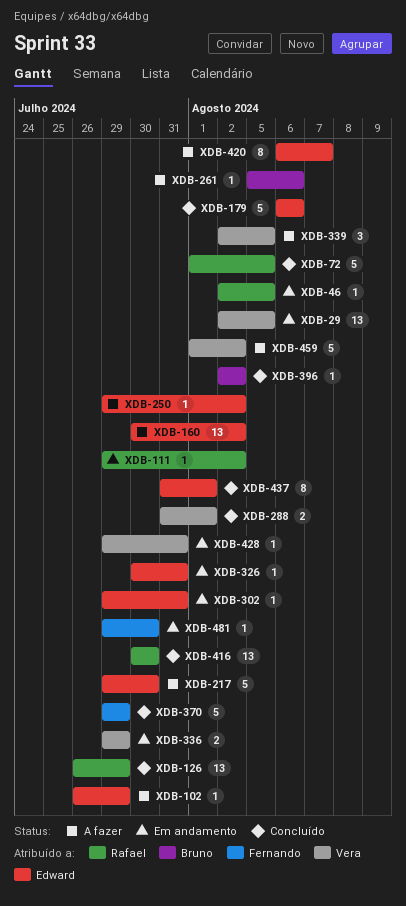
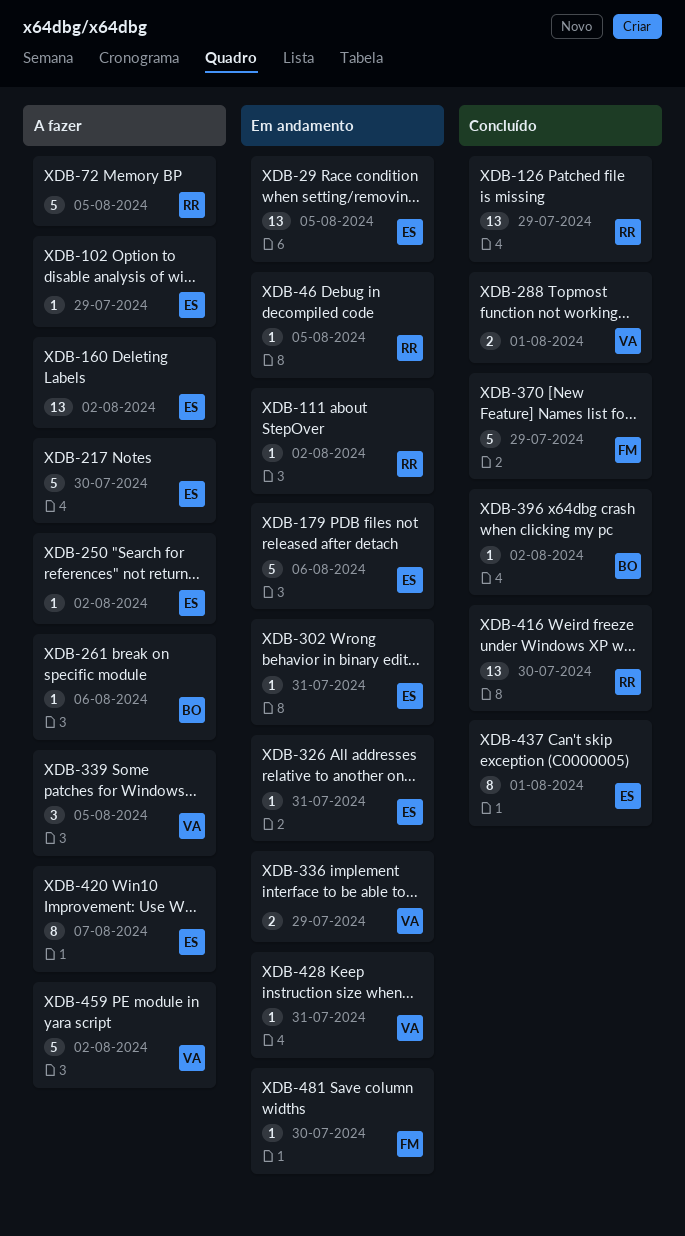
XDB-29, owner: Vera -> Edward
XDB-72, status: Concluído -> A fazer
XDB-179, status: Concluído -> Em andamento

